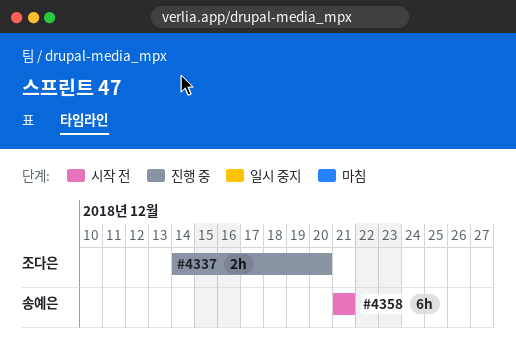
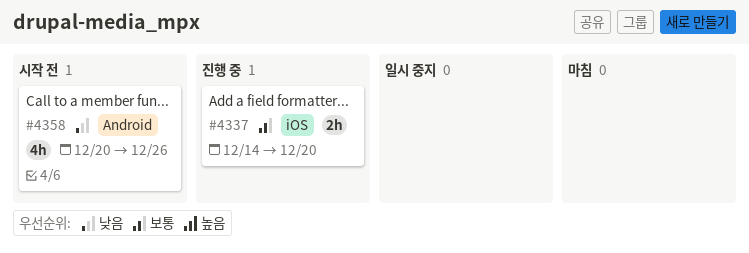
#4358, estimate: 6h -> 4h
#4358, start: Dec 21 -> Dec 20
#4358, due: Dec 21 -> Dec 26

